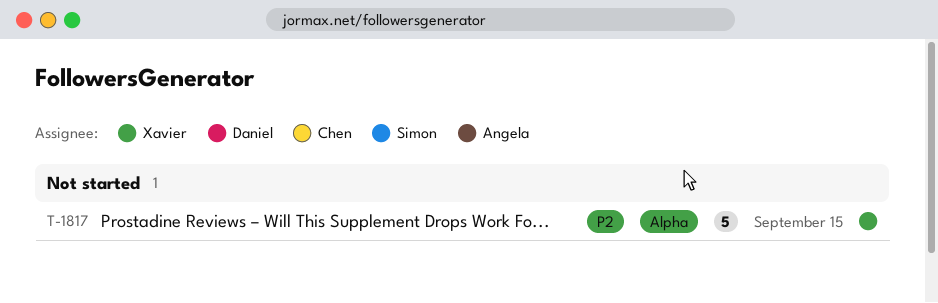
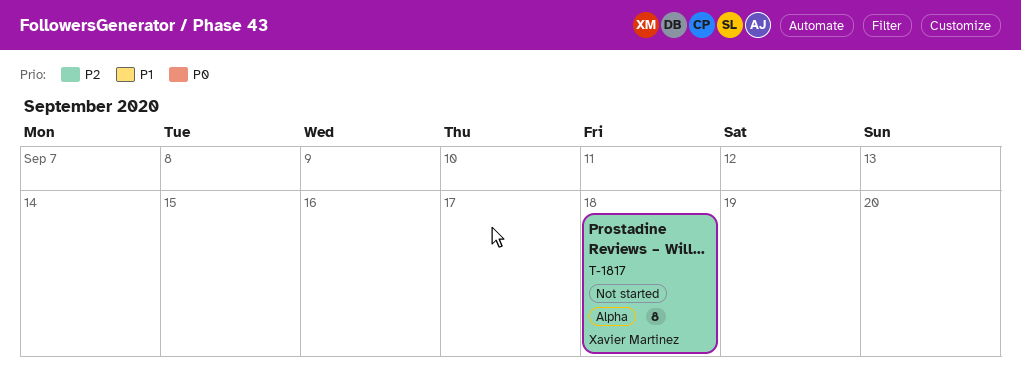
T-1817, estimate: 5 -> 8
T-1817, due: Sep 15 -> Sep 18

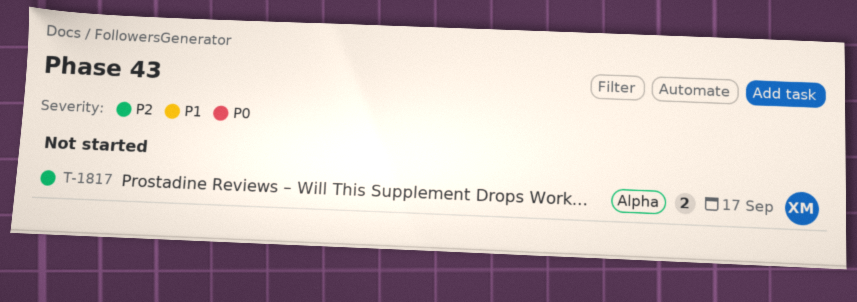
T-1817, estimate: 8 -> 2
T-1817, due: Sep 18 -> Sep 17

